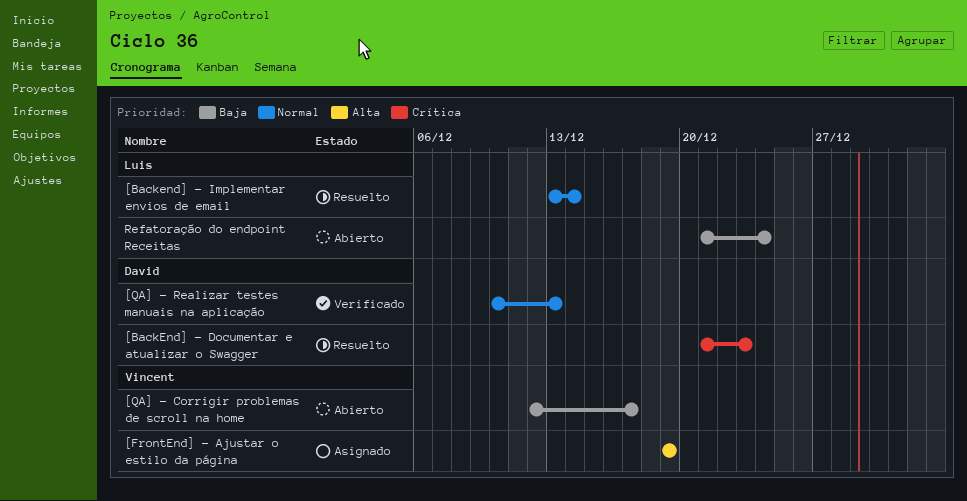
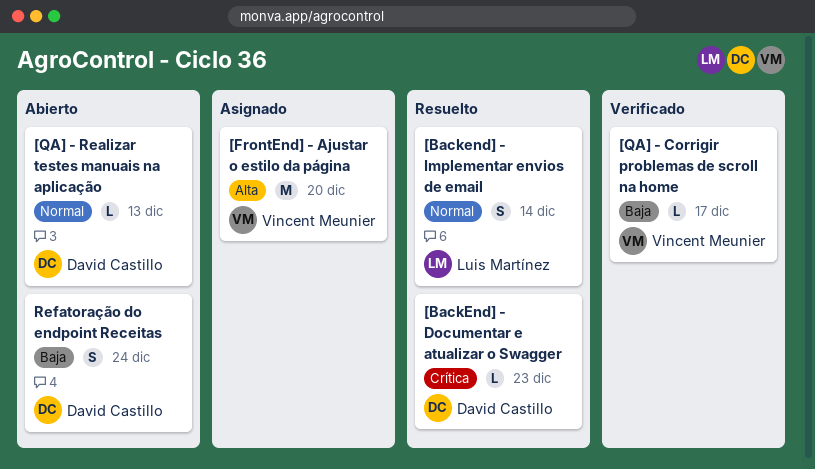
[FrontEnd] - Ajustar o estilo da página, due: Dec 19 -> Dec 20
[QA] - Corrigir problemas de scroll na home, status: Abierto -> Verificado
[QA] - Realizar testes manuais na aplicação, status: Verificado -> Abierto
Refatoração do endpoint Receitas, owner: Luis Martínez -> David Castillo

